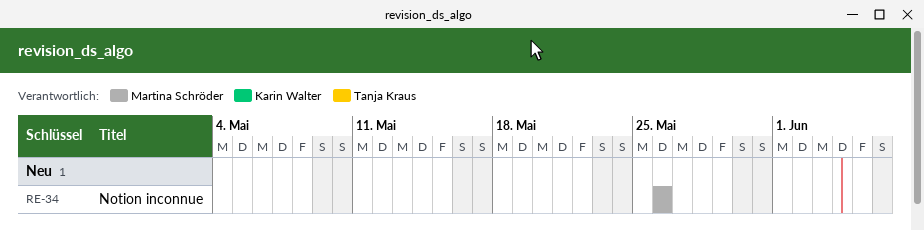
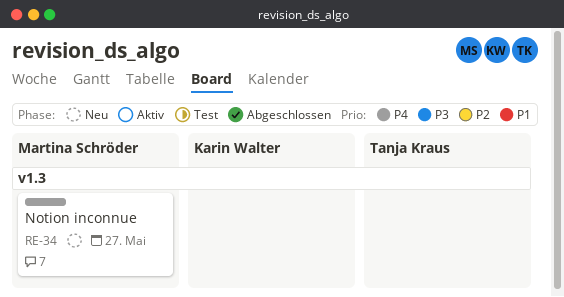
RE-34, due: May 26 -> May 27

